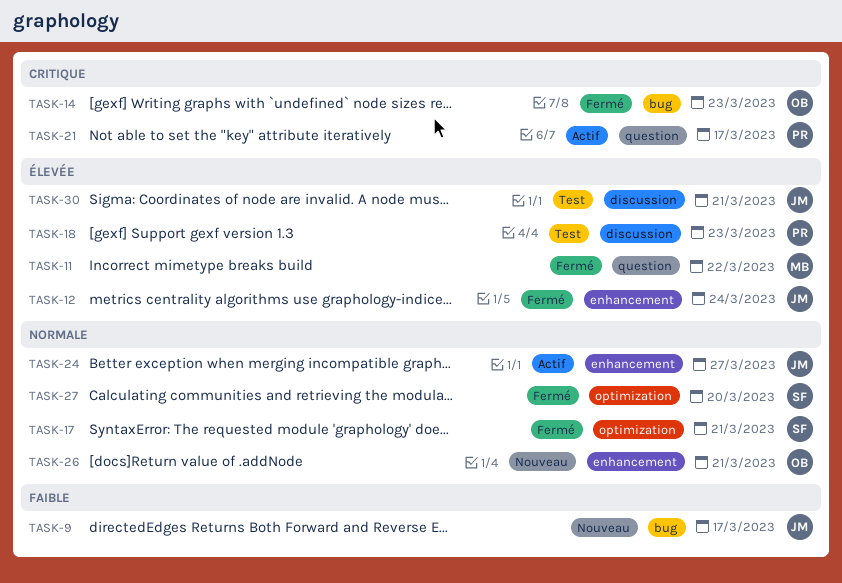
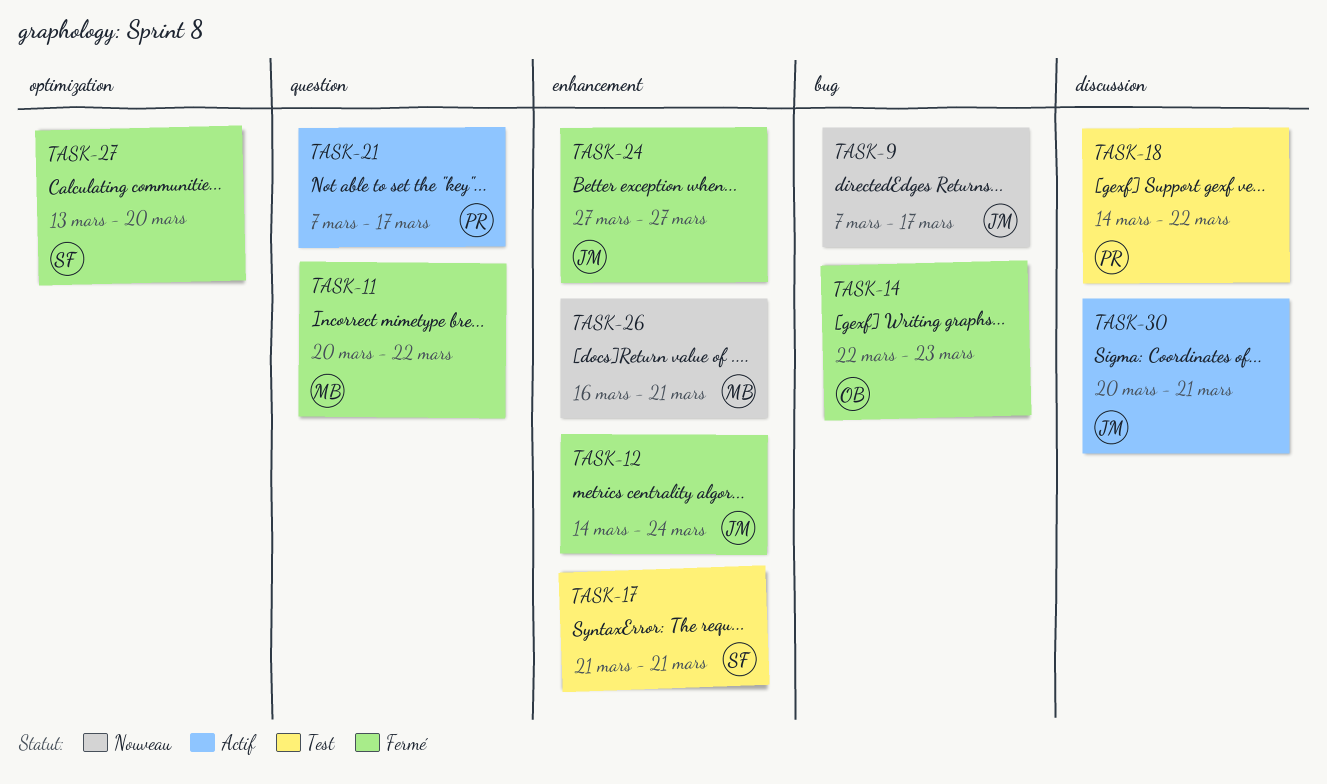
TASK-17, status: Fermé -> Test
TASK-17, label: optimization -> enhancement
TASK-18, due: Mar 23 -> Mar 22
TASK-24, status: Actif -> Fermé
TASK-26, owner: OB -> MB
TASK-30, status: Test -> Actif

